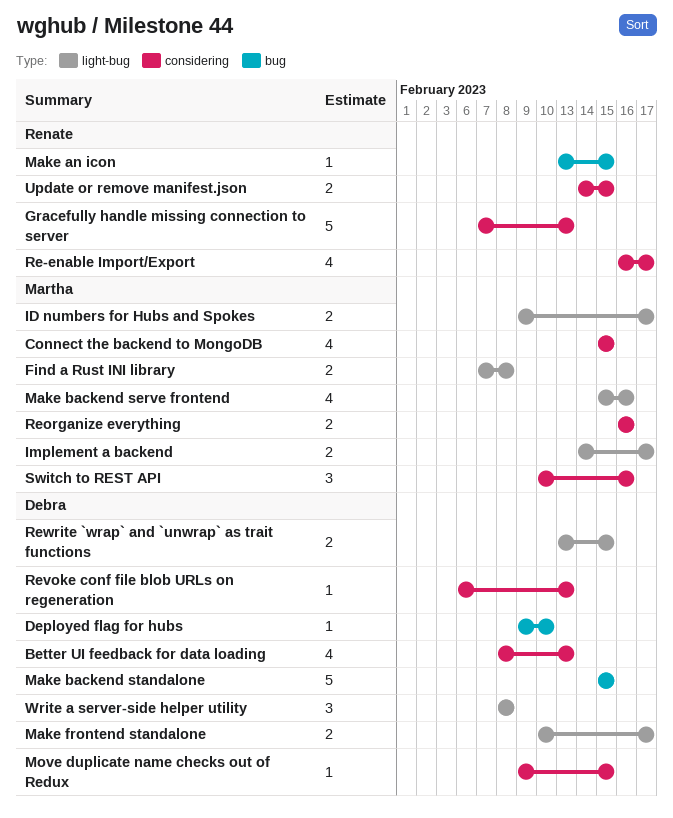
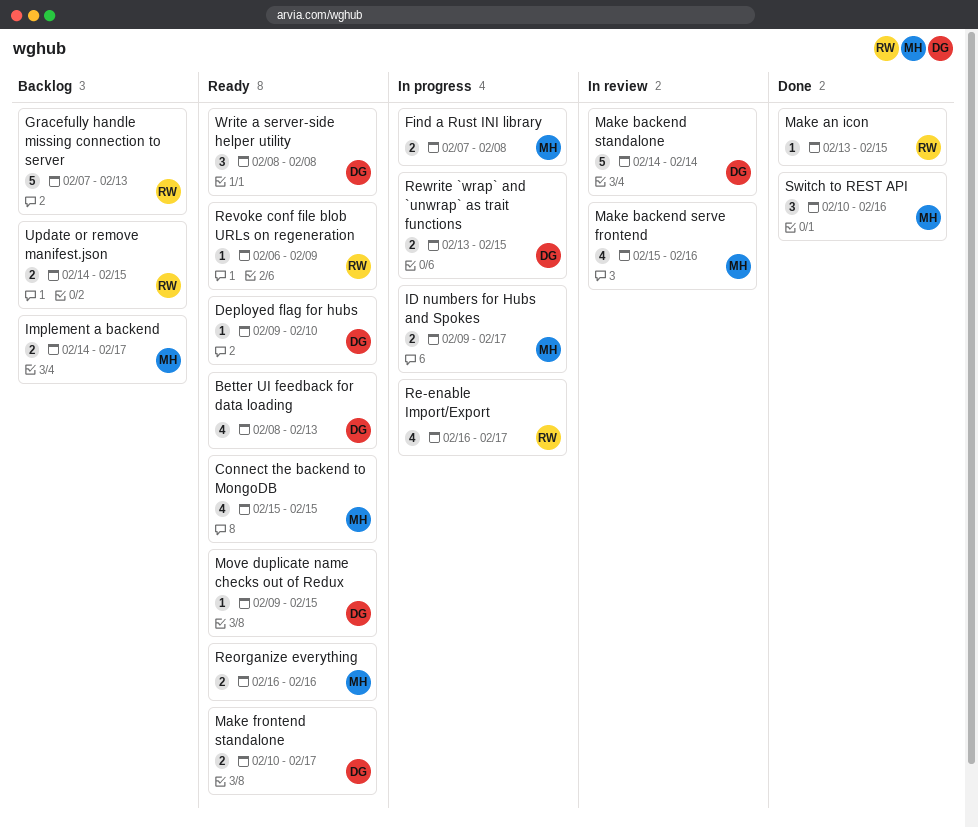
Make backend standalone, start: Feb 15 -> Feb 14
Make backend standalone, due: Feb 15 -> Feb 14
Revoke conf file blob URLs on regeneration, owner: Debra -> Renate
Revoke conf file blob URLs on regeneration, due: Feb 13 -> Feb 9

